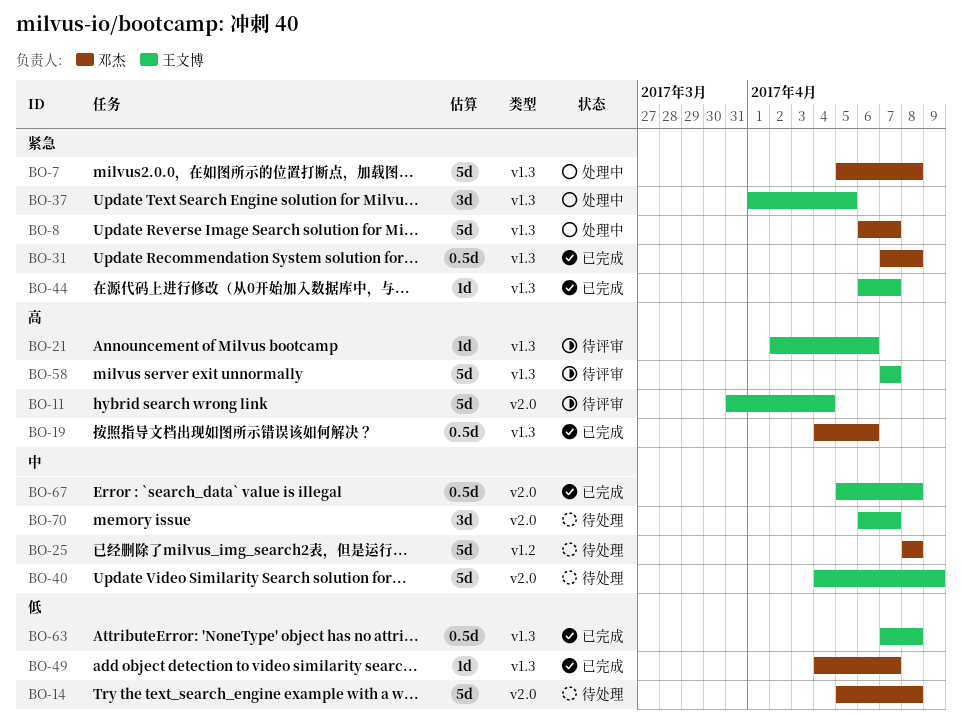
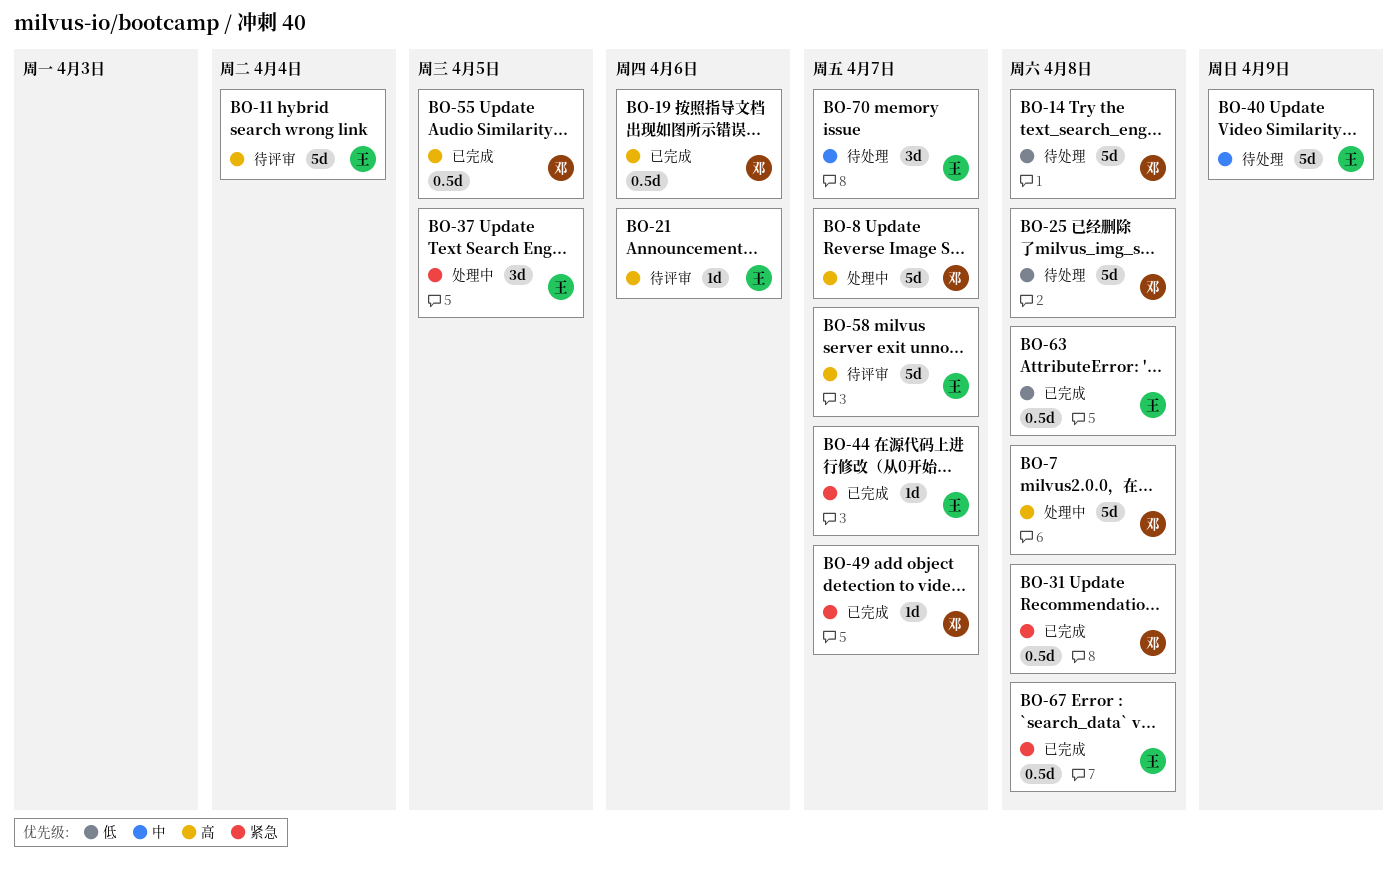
BO-7, priority: 紧急 -> 高
BO-8, priority: 紧急 -> 高
BO-25, priority: 中 -> 低
BO-49, priority: 低 -> 紧急
BO-55: none -> present
BO-67, priority: 中 -> 紧急

